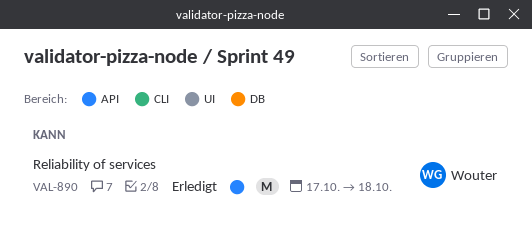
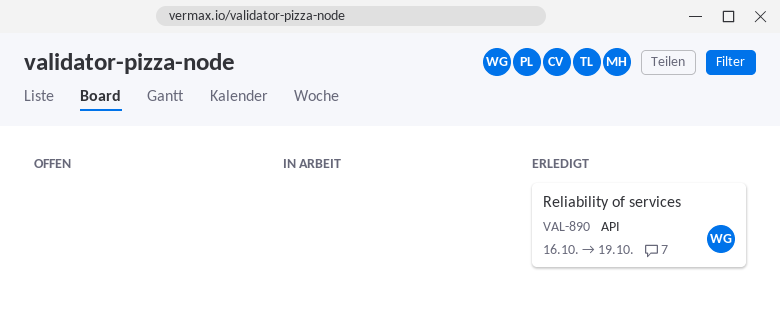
VAL-890, start: Oct 17 -> Oct 16
VAL-890, due: Oct 18 -> Oct 19

